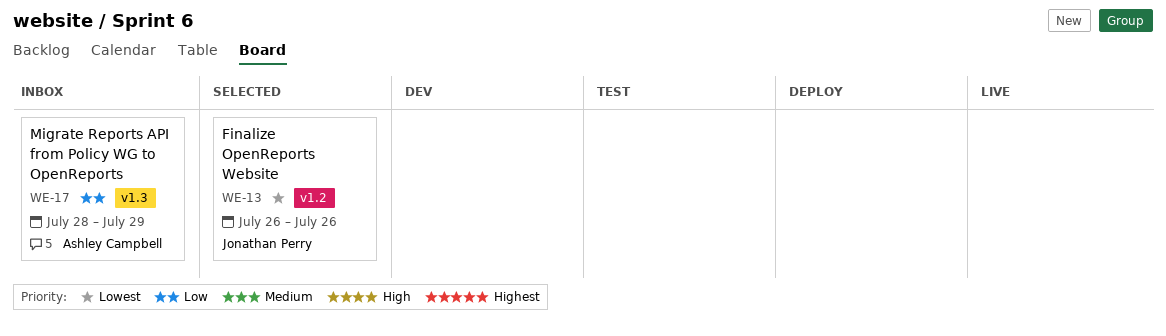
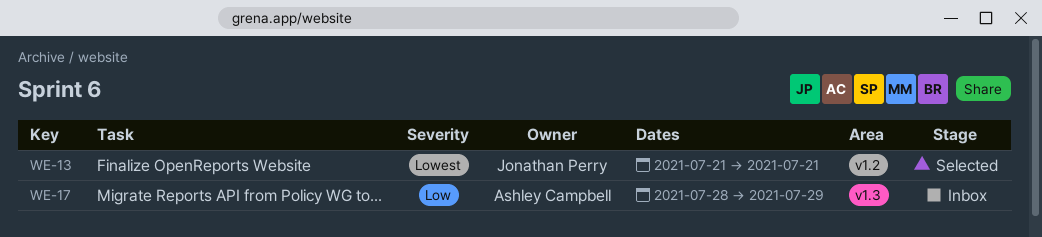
WE-13, start: Jul 26 -> Jul 21
WE-13, due: Jul 26 -> Jul 21

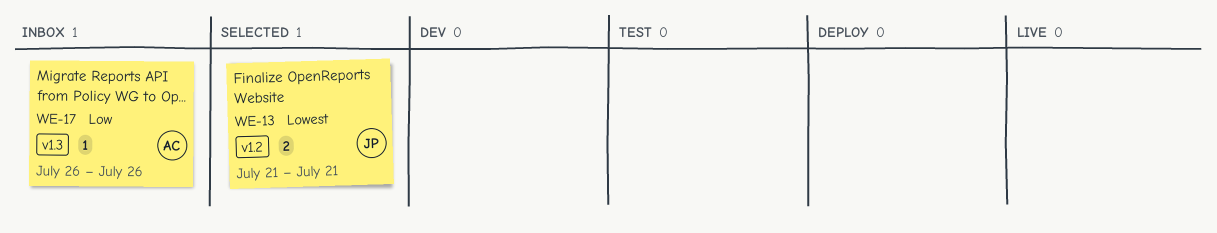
WE-17, start: Jul 28 -> Jul 26
WE-17, due: Jul 29 -> Jul 26

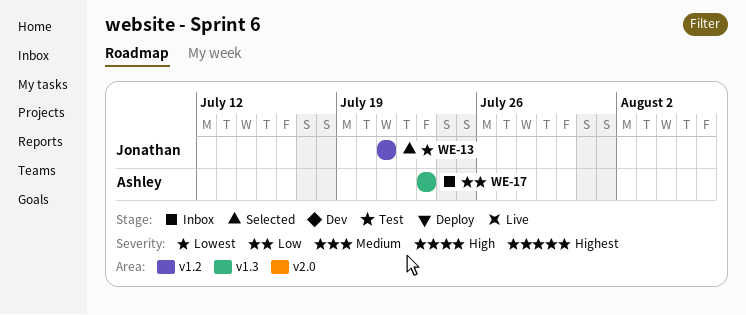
WE-17, start: Jul 26 -> Jul 23
WE-17, due: Jul 26 -> Jul 23

